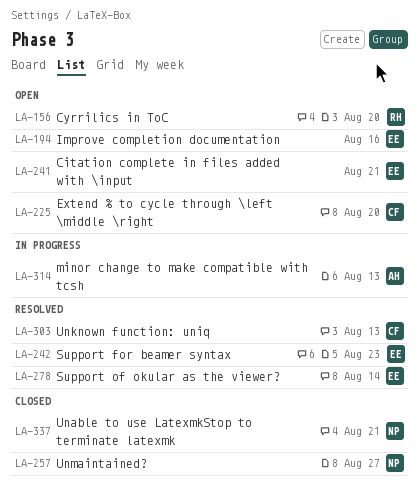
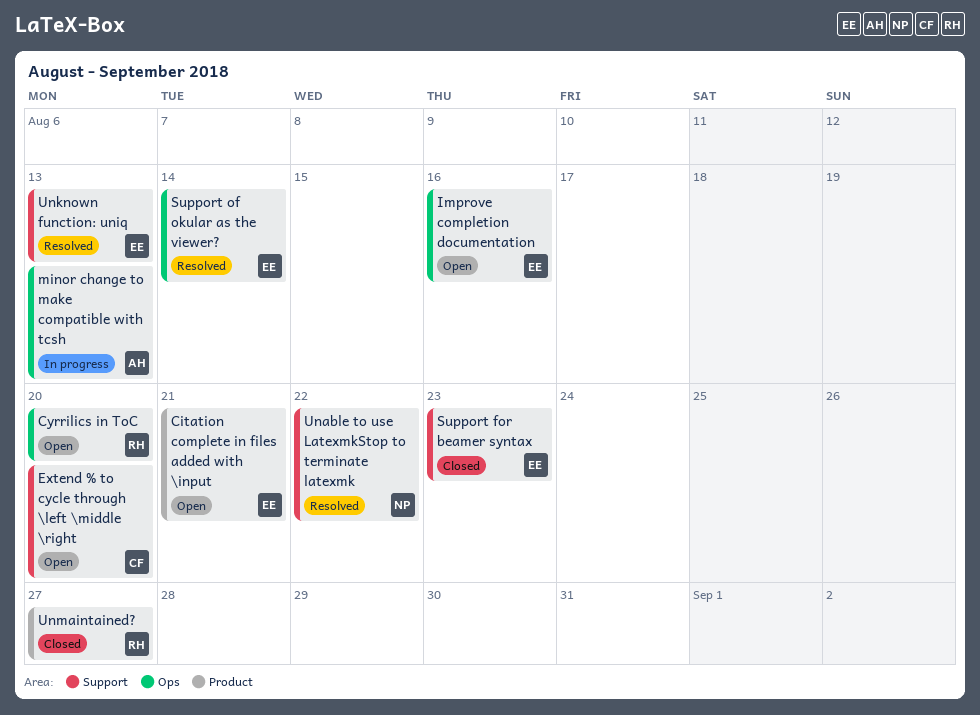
Support for beamer syntax, status: Resolved -> Closed
Unable to use LatexmkStop to terminate latexmk, status: Closed -> Resolved
Unable to use LatexmkStop to terminate latexmk, due: Aug 21 -> Aug 22
Unknown function: uniq, owner: CF -> EE
Unmaintained?, owner: NP -> RH

